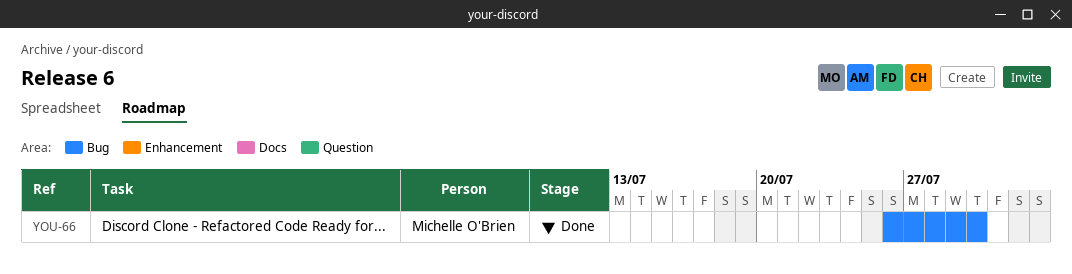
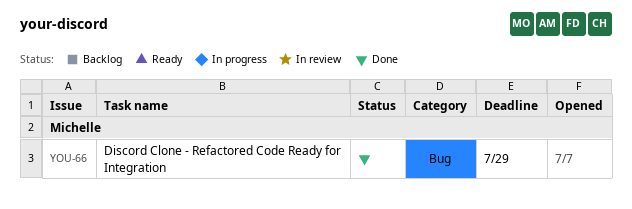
YOU-66, due: Jul 30 -> Jul 29

